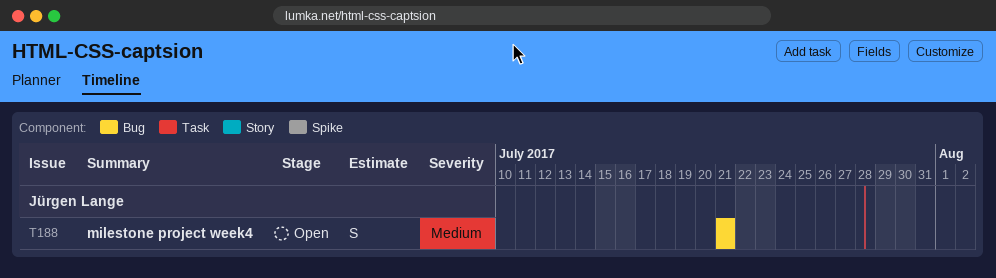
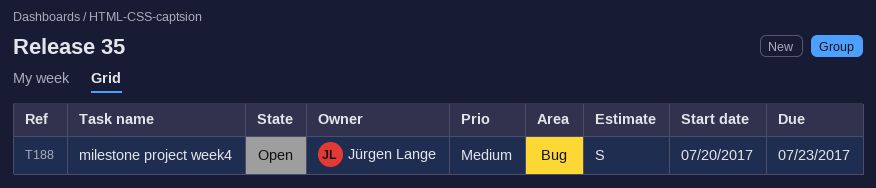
T188, start: Jul 21 -> Jul 20
T188, due: Jul 21 -> Jul 23

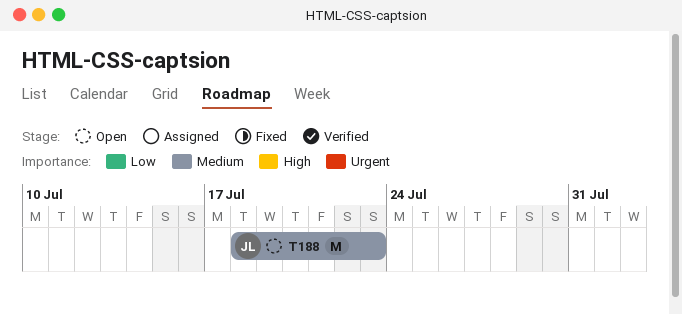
T188, estimate: S -> M
T188, start: Jul 20 -> Jul 18

